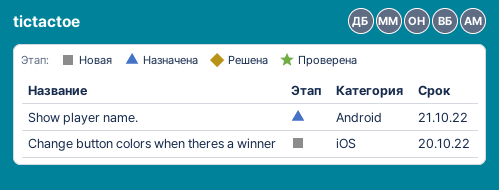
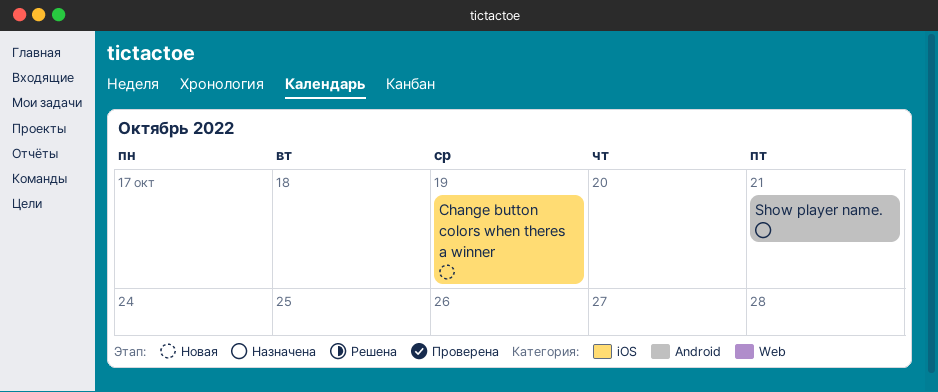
Change button colors when theres a winner, due: Oct 20 -> Oct 19

